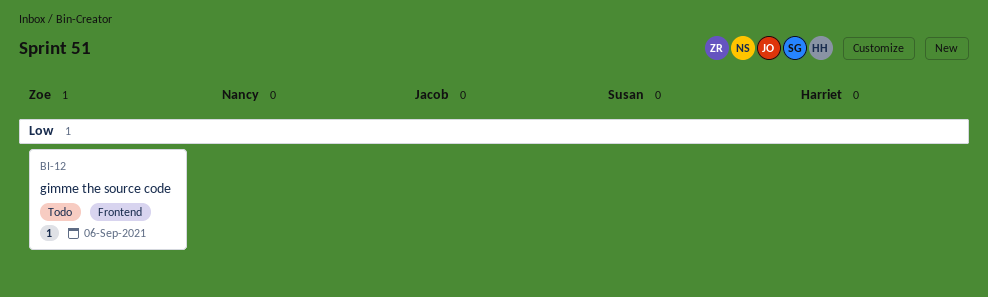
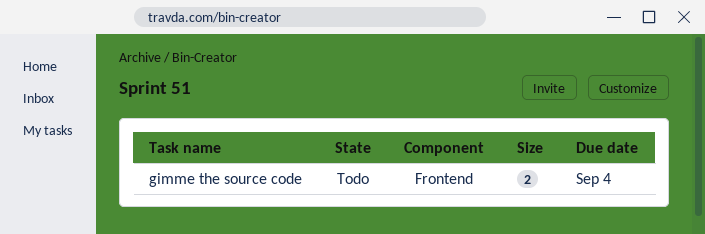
gimme the source code, estimate: 1 -> 2
gimme the source code, due: Sep 6 -> Sep 4

